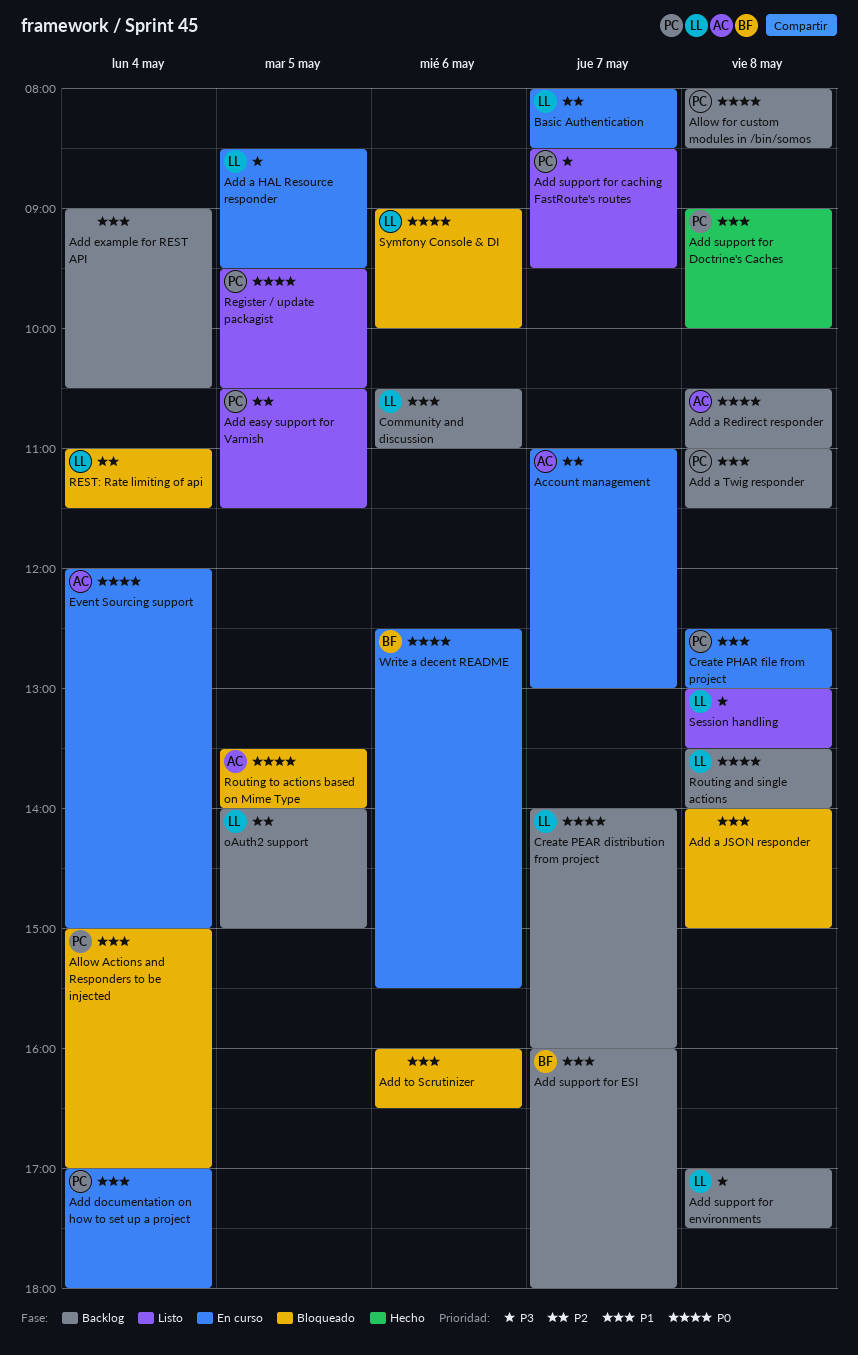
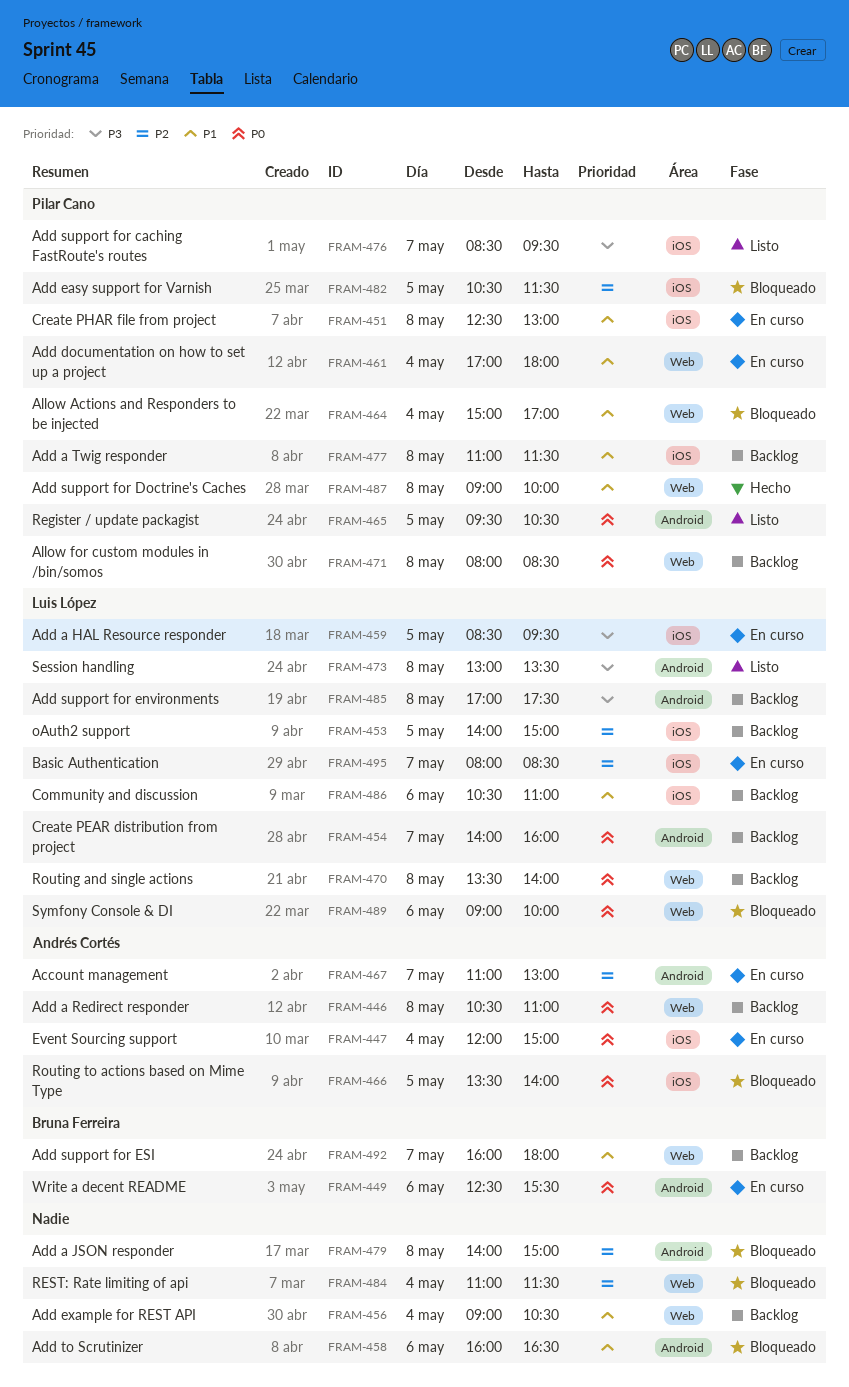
Add a JSON responder, priority: P1 -> P2
Add easy support for Varnish, status: Listo -> Bloqueado
REST: Rate limiting of api, owner: Luis López -> none

